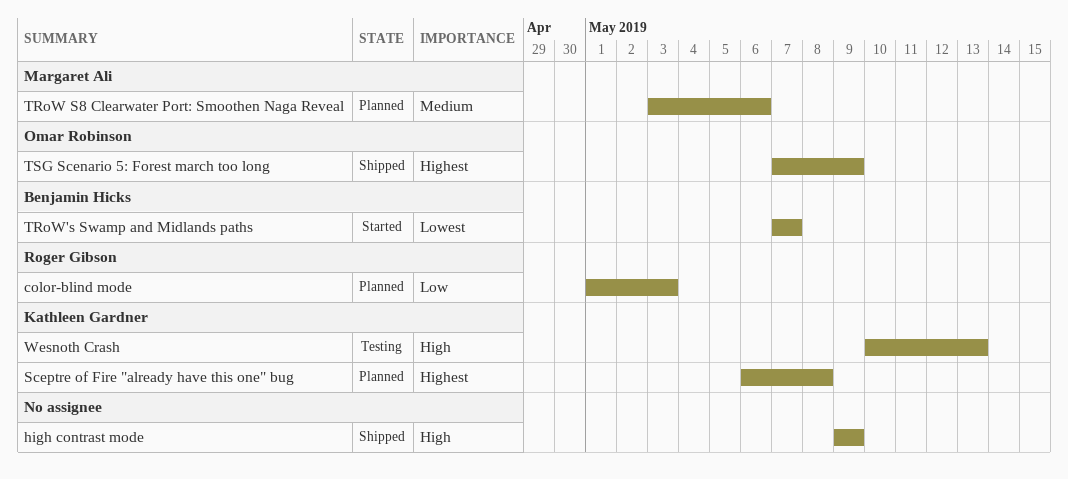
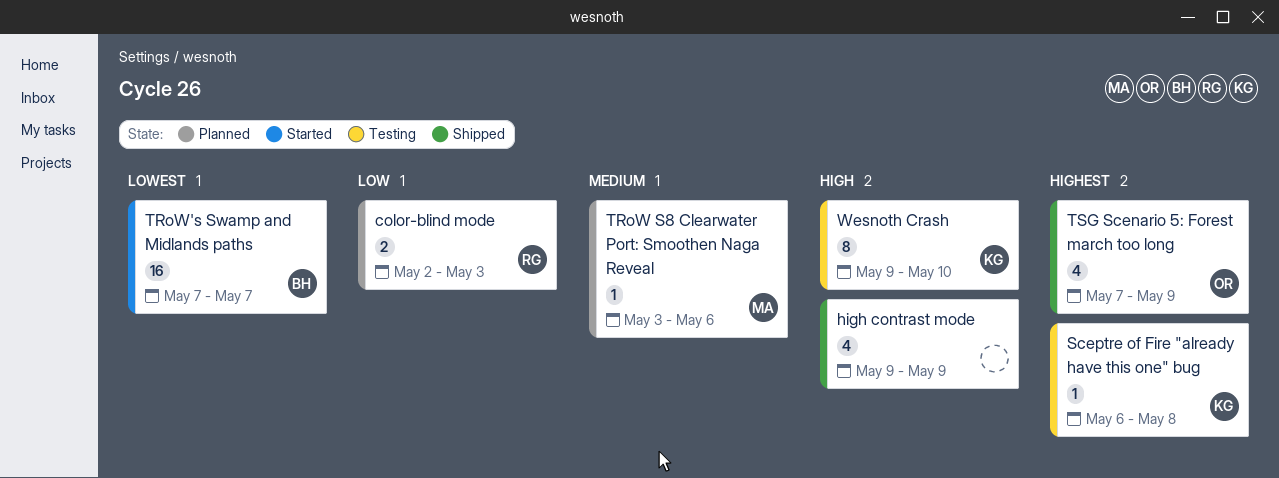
color-blind mode, start: May 1 -> May 2
Sceptre of Fire "already have this one" bug, status: Planned -> Testing
Wesnoth Crash, start: May 10 -> May 9
Wesnoth Crash, due: May 13 -> May 10

